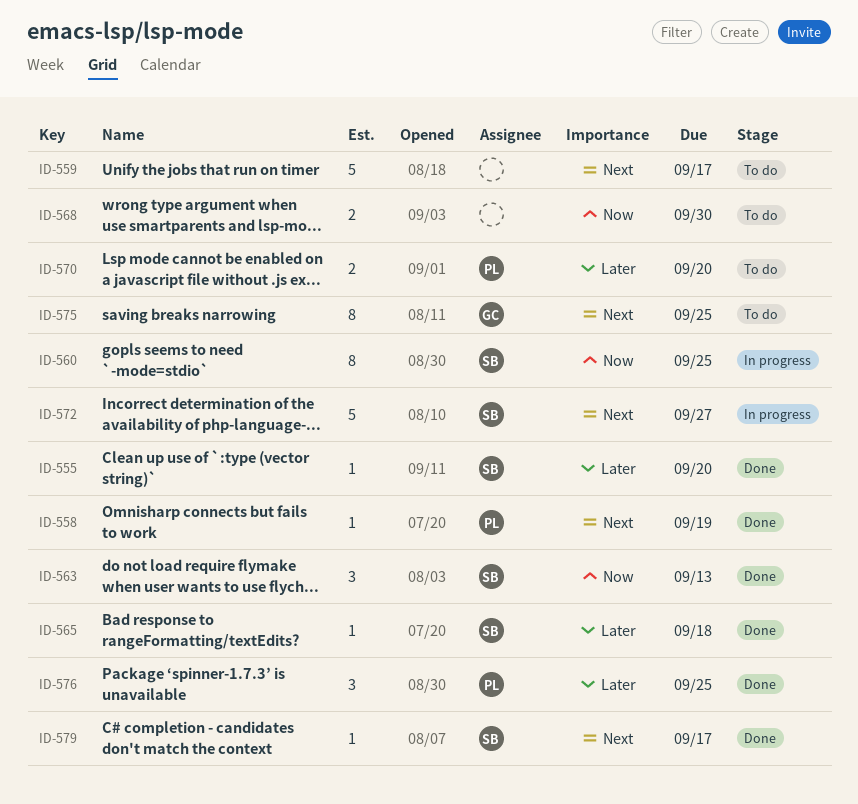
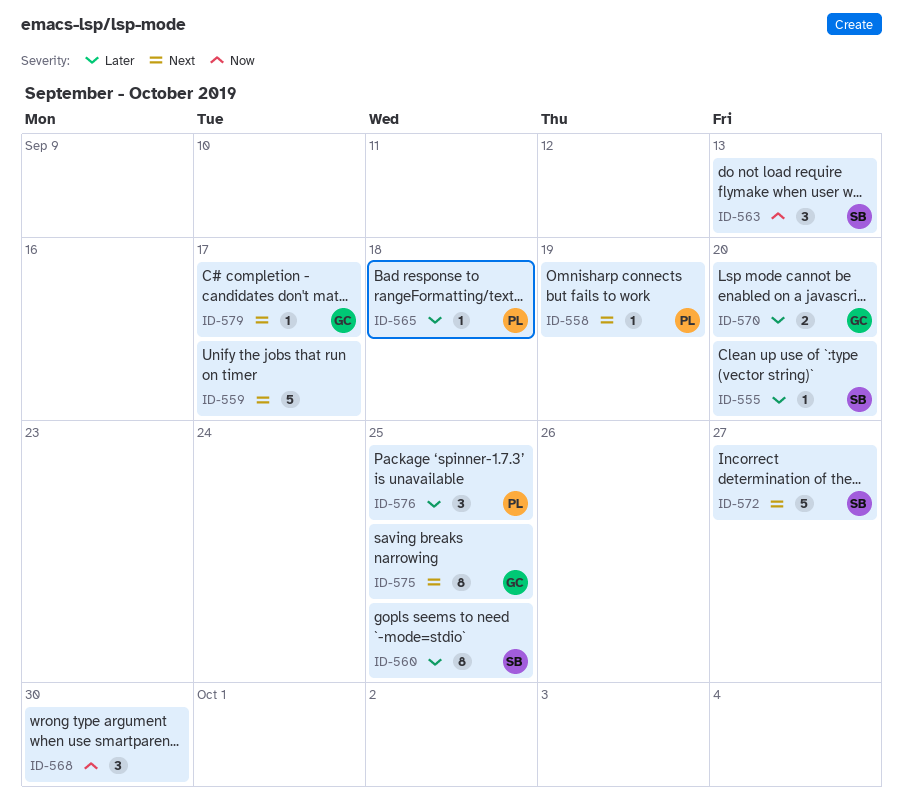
ID-560, priority: Now -> Later
ID-565, owner: SB -> PL
ID-568, estimate: 2 -> 3
ID-570, owner: PL -> GC
ID-579, owner: SB -> GC

